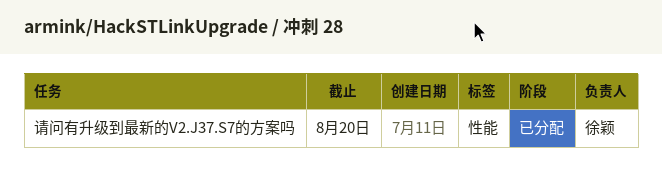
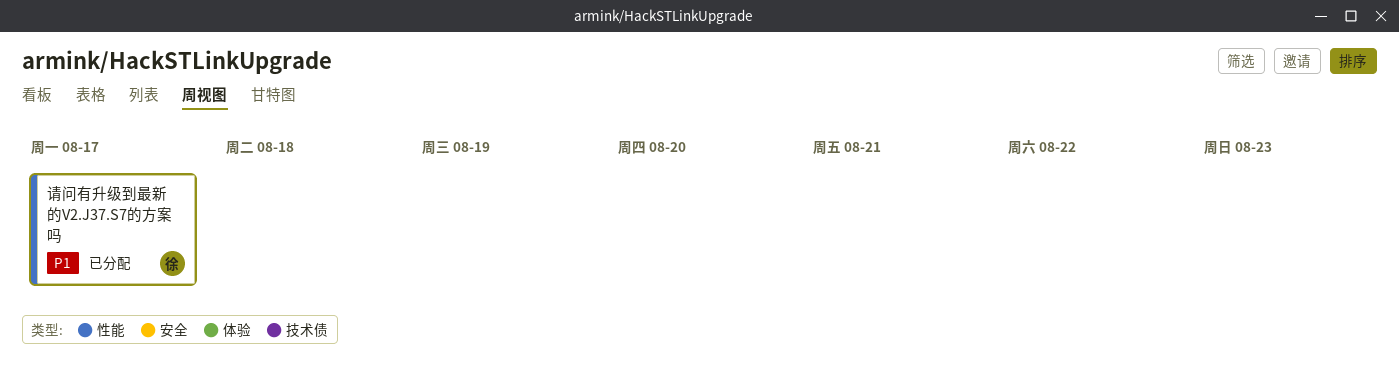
请问有升级到最新的V2.J37.S7的方案吗, due: Aug 20 -> Aug 17

